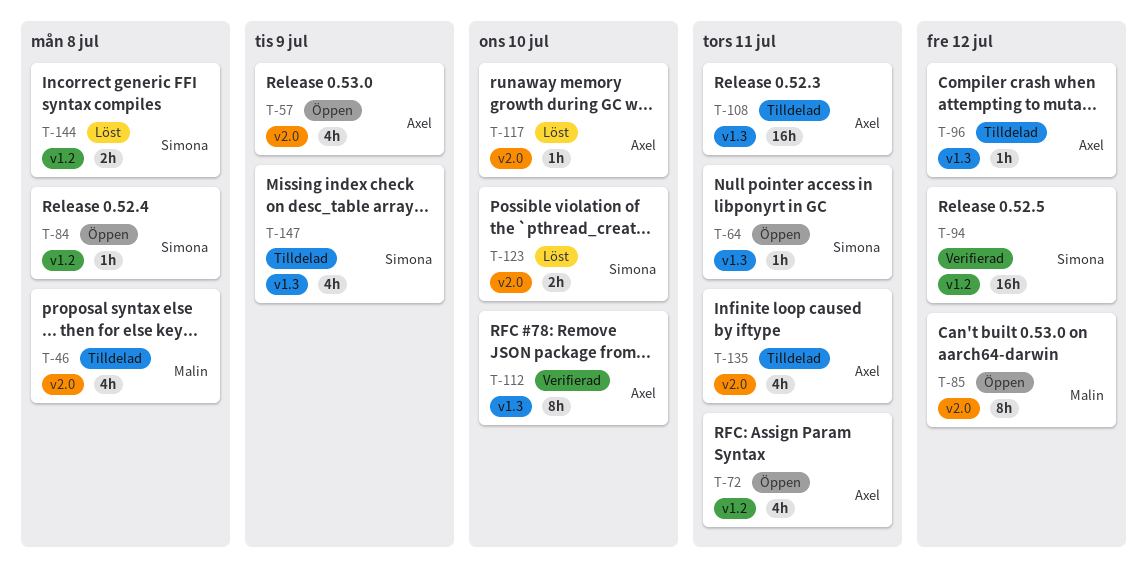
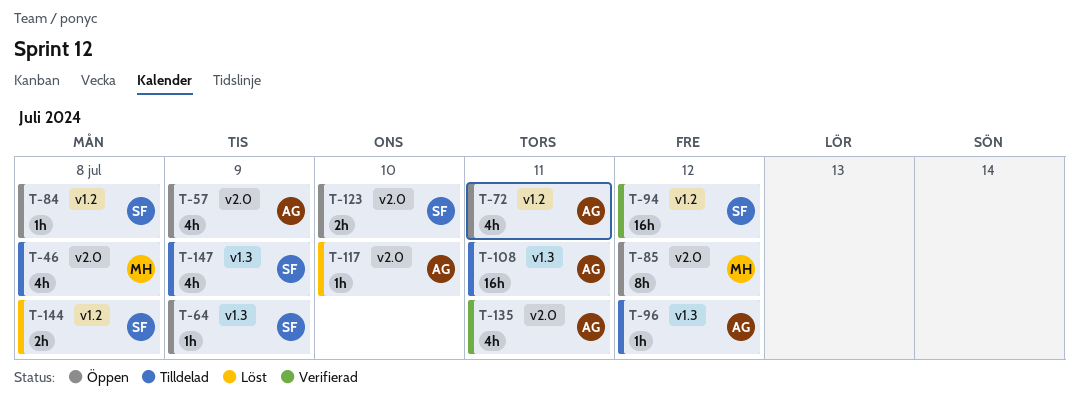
T-64, due: Jul 11 -> Jul 9
T-112: present -> none
T-123, status: Löst -> Öppen
T-135, status: Tilldelad -> Verifierad

